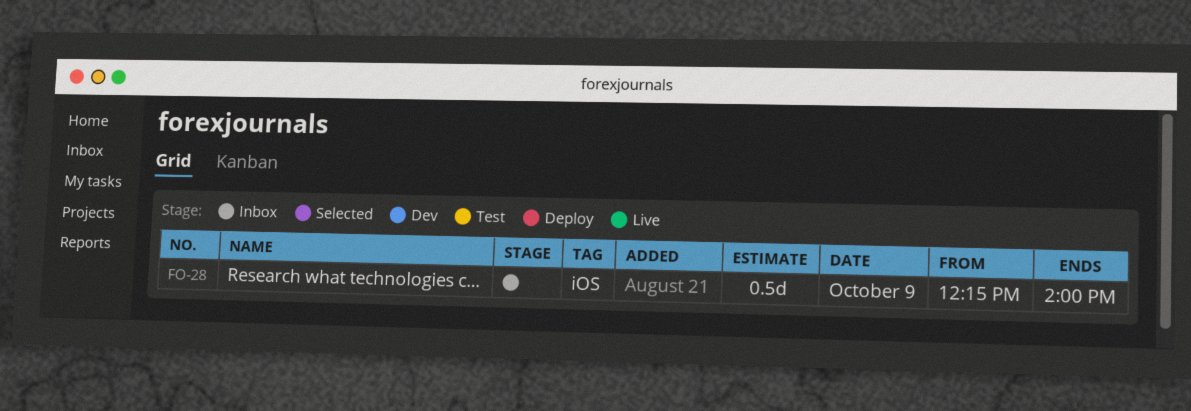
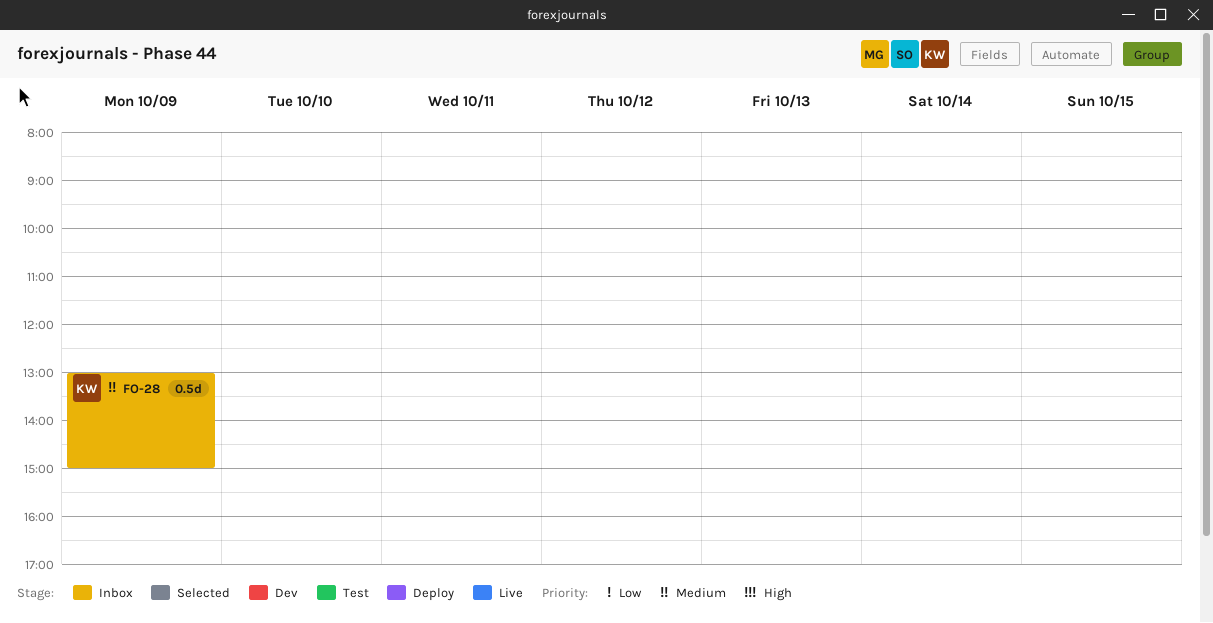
FO-28, begins: 12:15 -> 13:00
FO-28, ends: 14:00 -> 15:00

